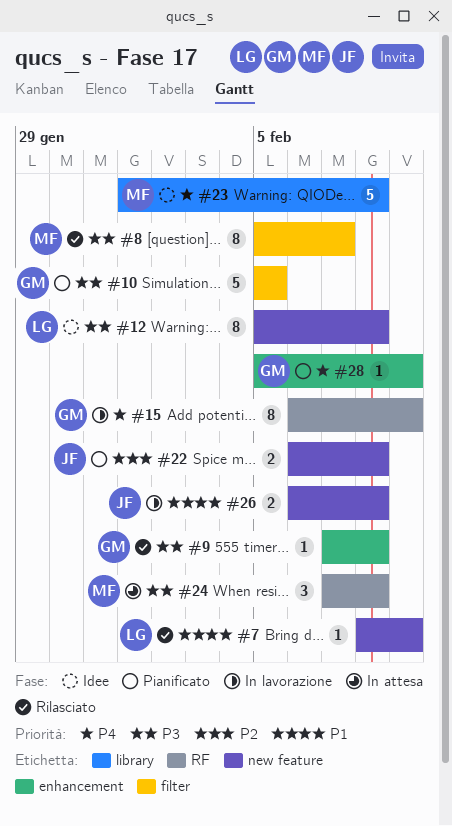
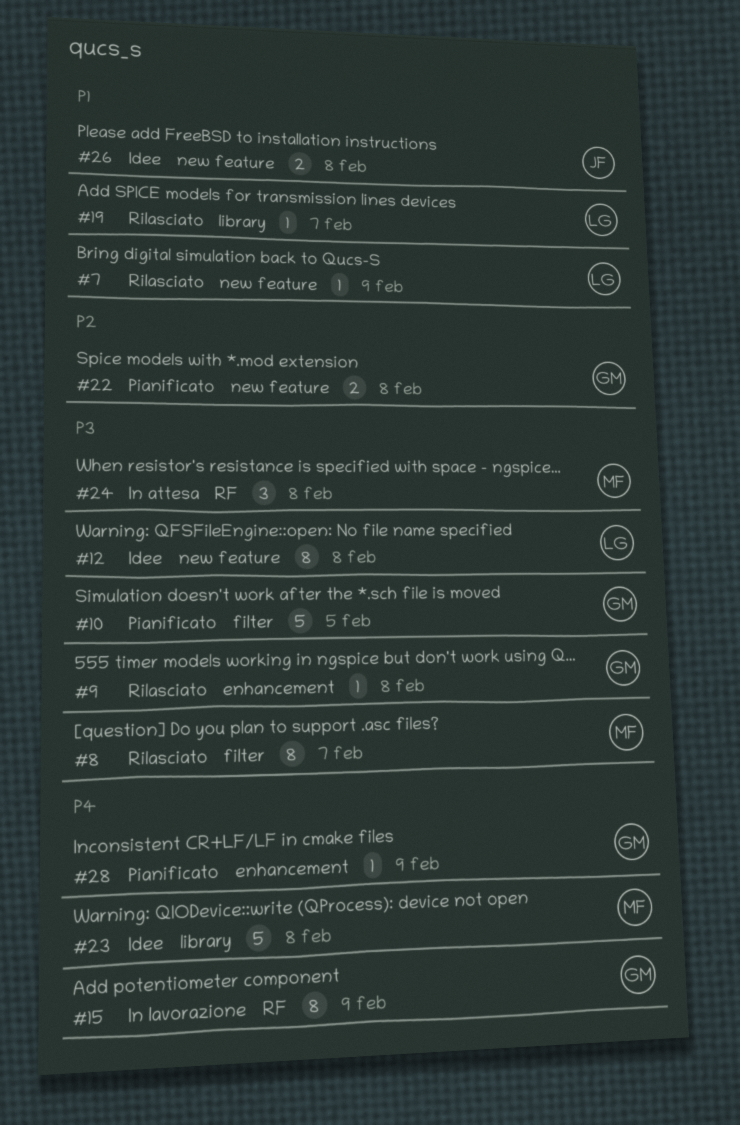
#19: none -> present
#22, owner: JF -> GM
#26, status: In lavorazione -> Idee

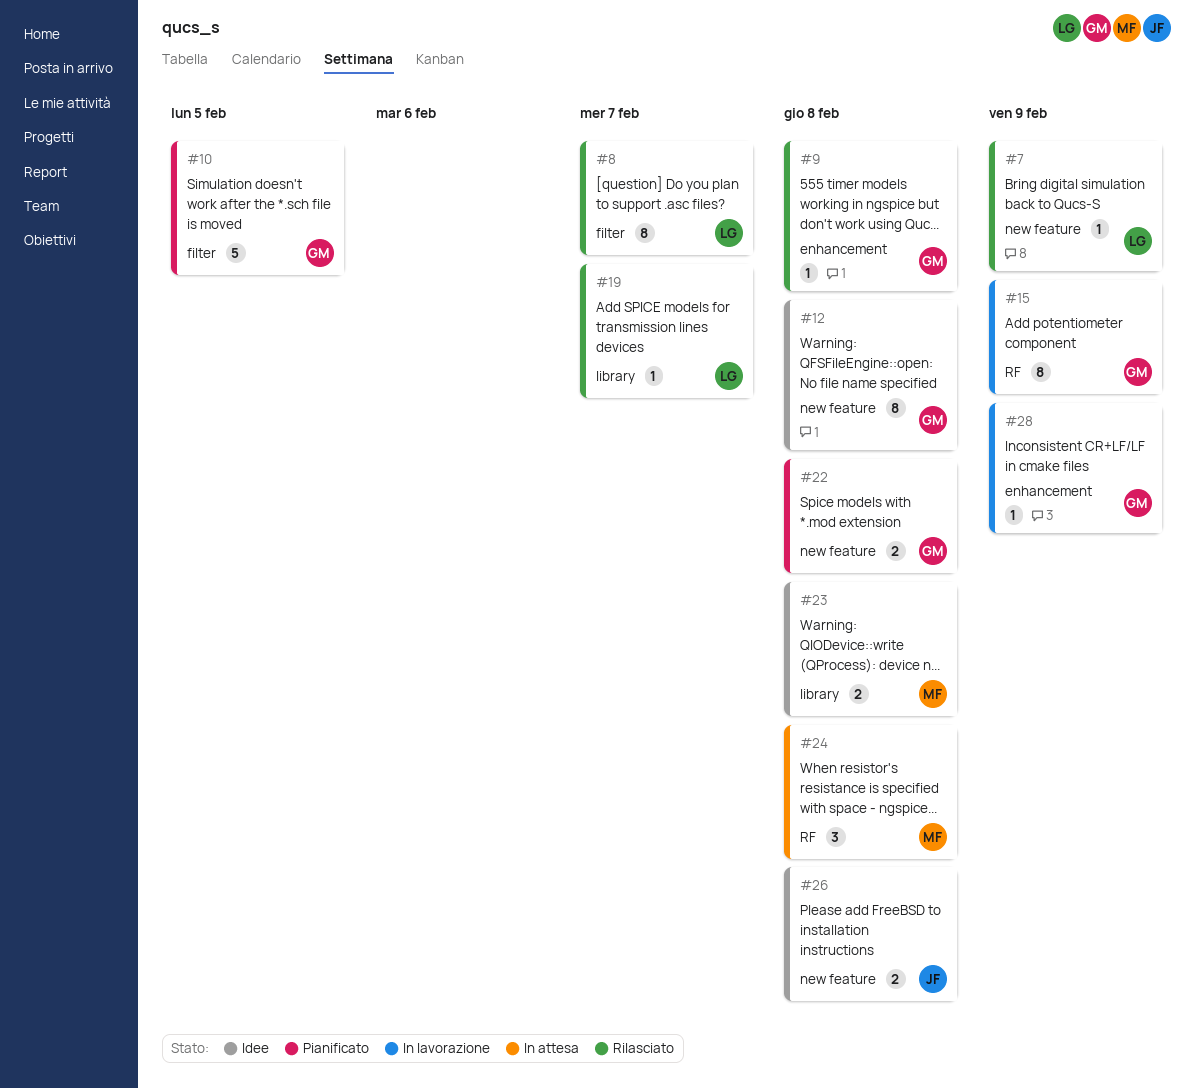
#8, owner: MF -> LG
#12, owner: LG -> GM
#23, estimate: 5 -> 2
#28, status: Pianificato -> In lavorazione

